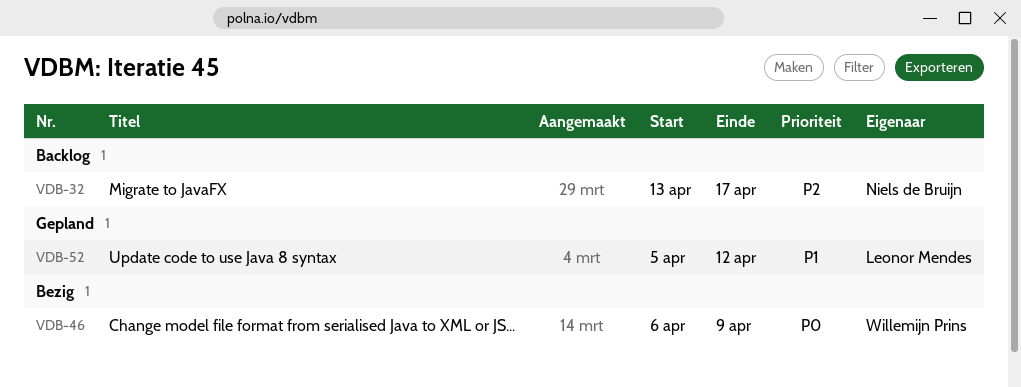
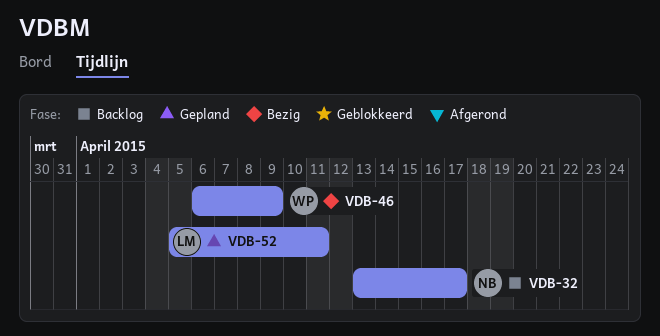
VDB-52, due: Apr 12 -> Apr 11

